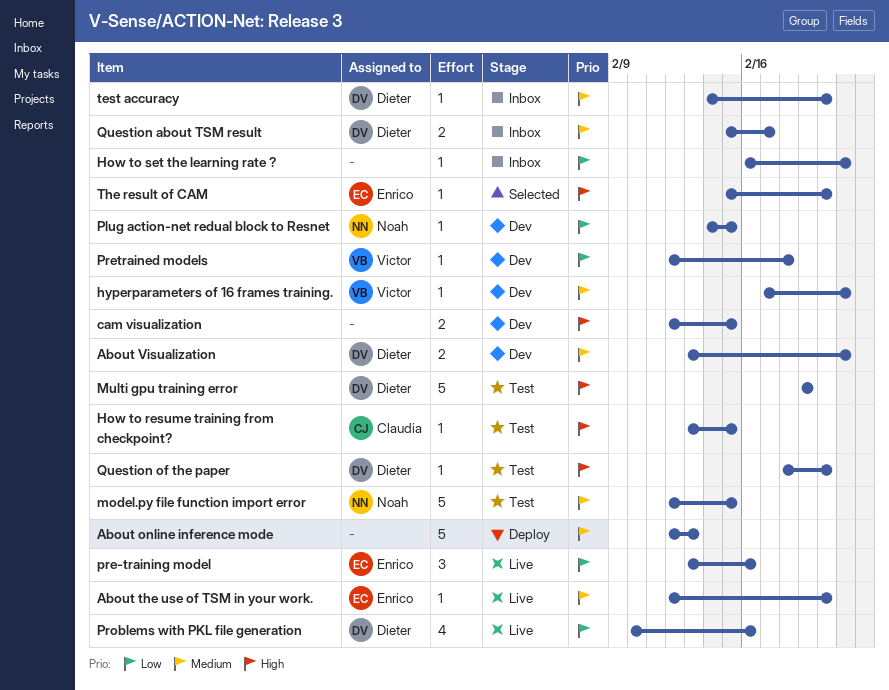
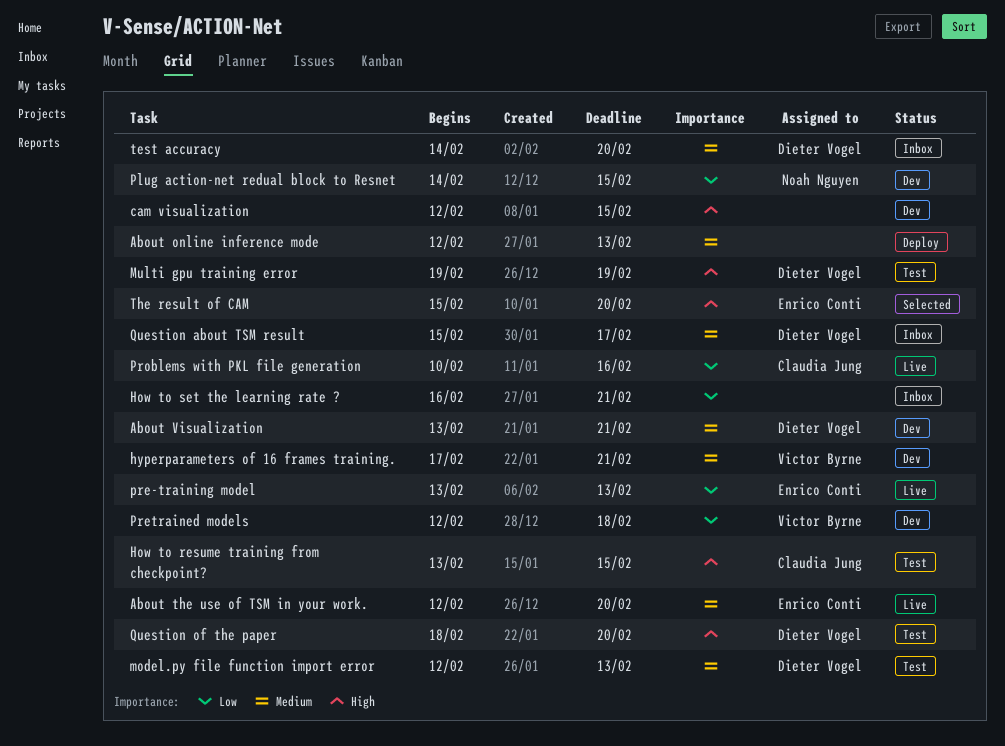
model.py file function import error, owner: Noah Nguyen -> Dieter Vogel
model.py file function import error, due: Feb 15 -> Feb 13
pre-training model, due: Feb 16 -> Feb 13
Problems with PKL file generation, owner: Dieter Vogel -> Claudia Jung

